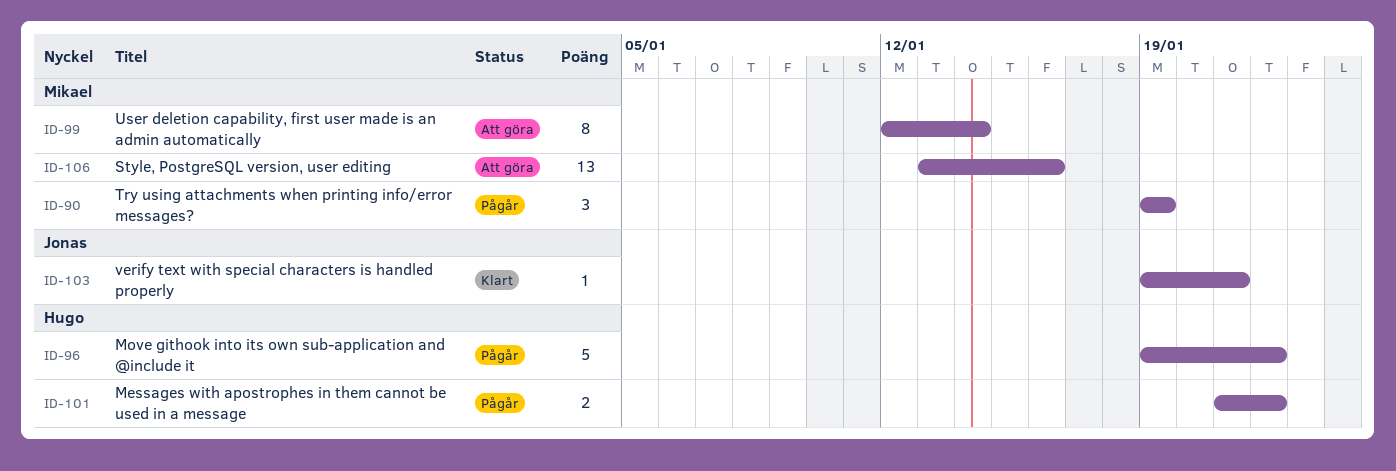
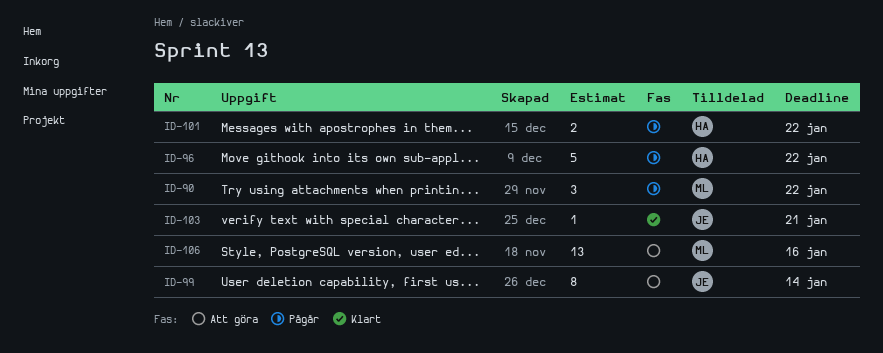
ID-90, due: Jan 19 -> Jan 22
ID-99, owner: Mikael -> Jonas

